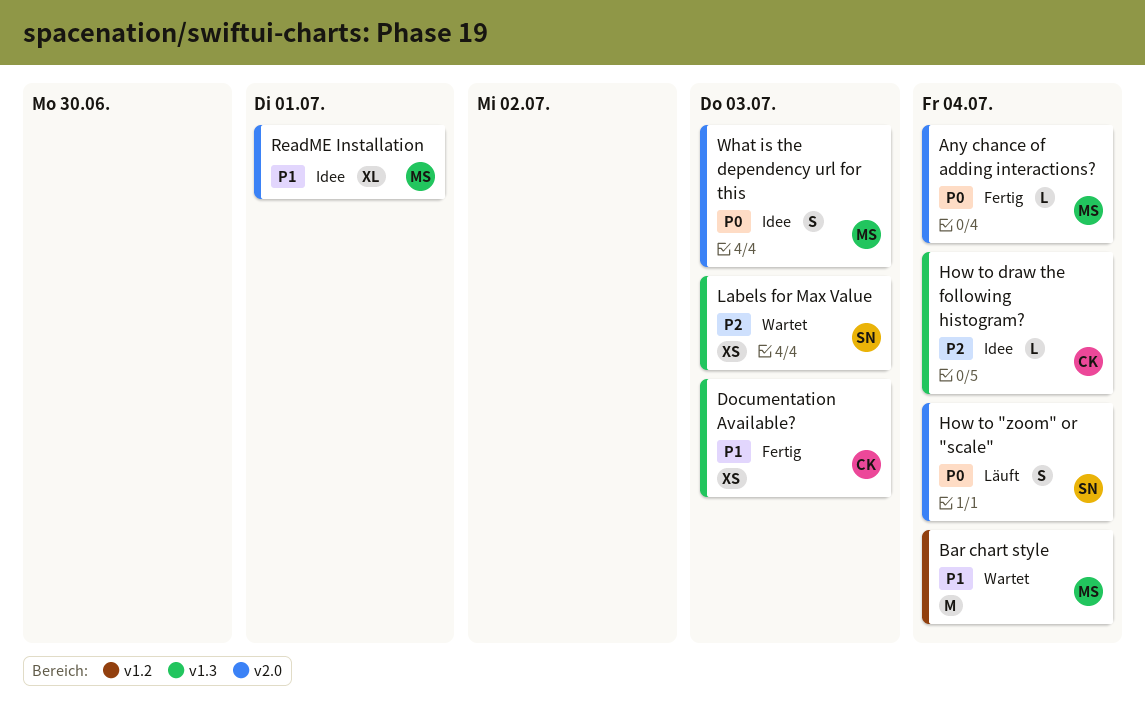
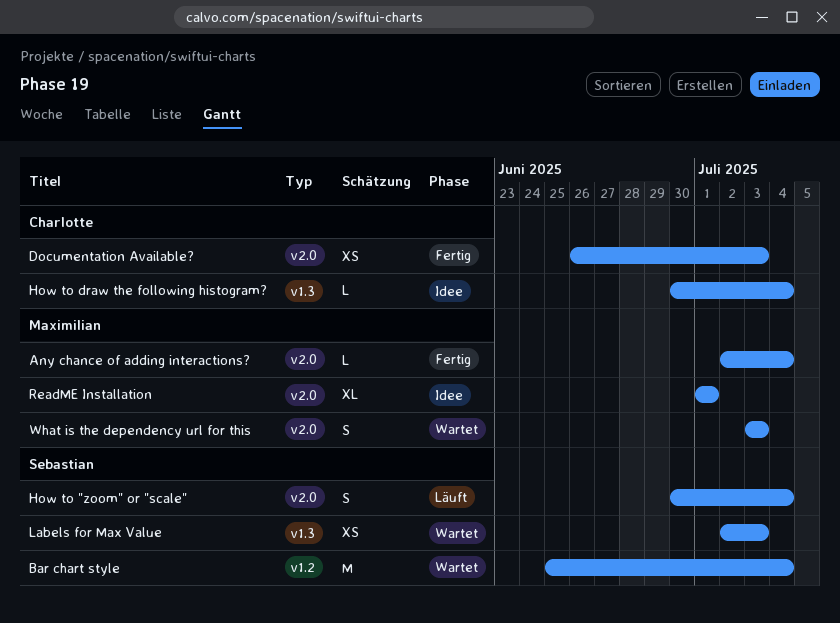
Bar chart style, owner: Maximilian -> Sebastian
Documentation Available?, label: v1.3 -> v2.0
What is the dependency url for this, status: Idee -> Wartet

